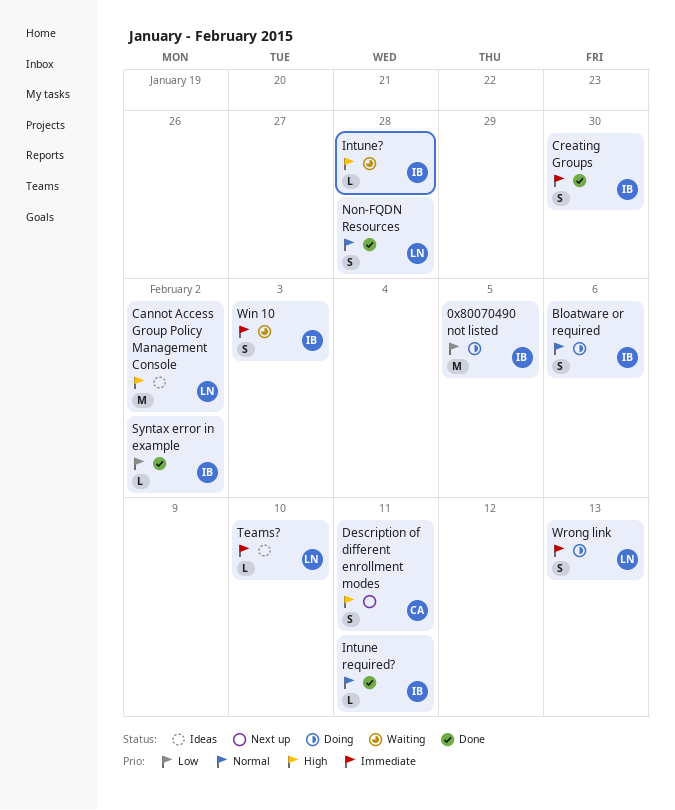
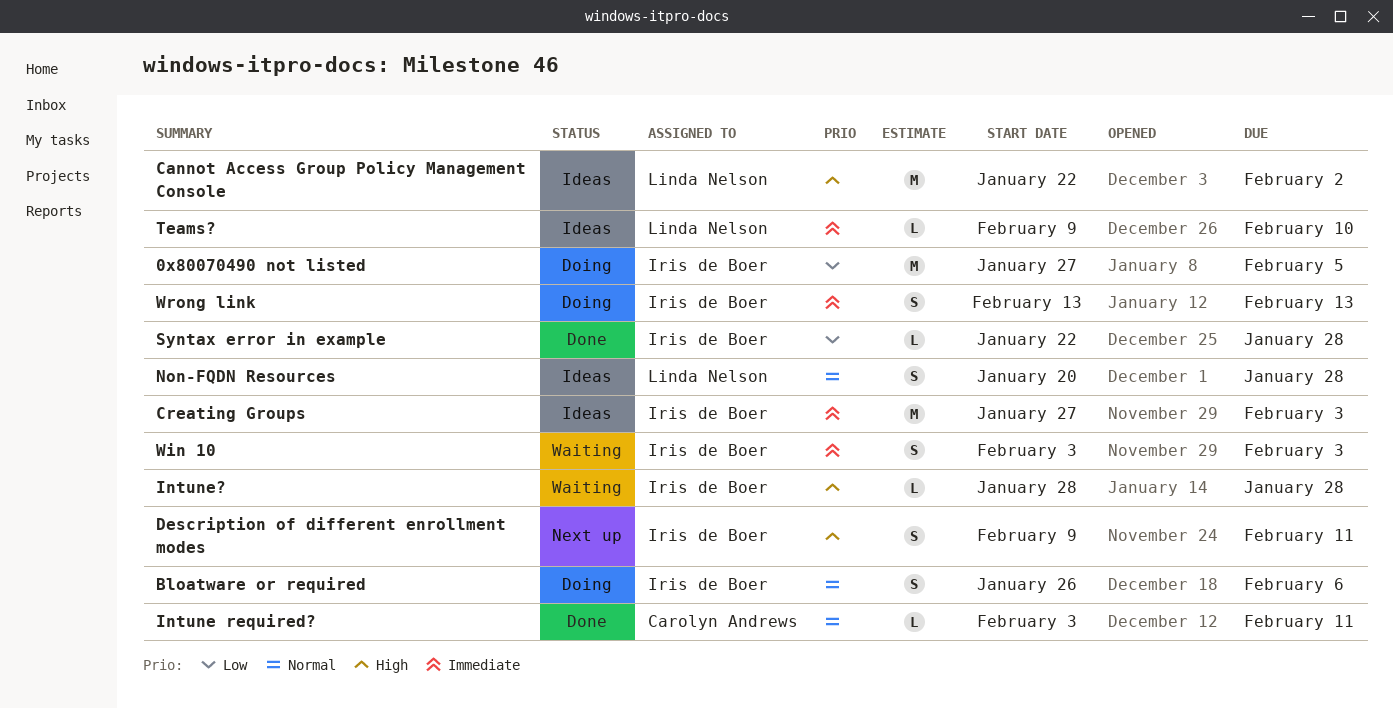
Creating Groups, status: Done -> Ideas
Creating Groups, estimate: S -> M
Creating Groups, due: Jan 30 -> Feb 3
Description of different enrollment modes, owner: Carolyn Andrews -> Iris de Boer
Intune required?, owner: Iris de Boer -> Carolyn Andrews
Non-FQDN Resources, status: Done -> Ideas
Syntax error in example, due: Feb 2 -> Jan 28
Wrong link, owner: Linda Nelson -> Iris de Boer

